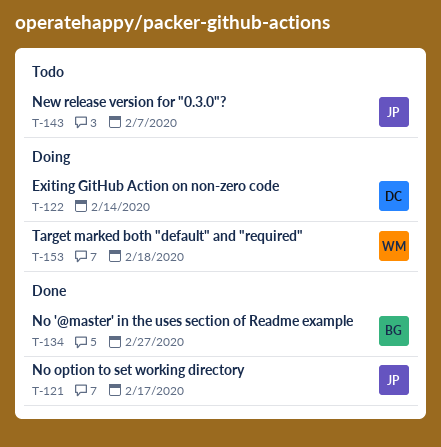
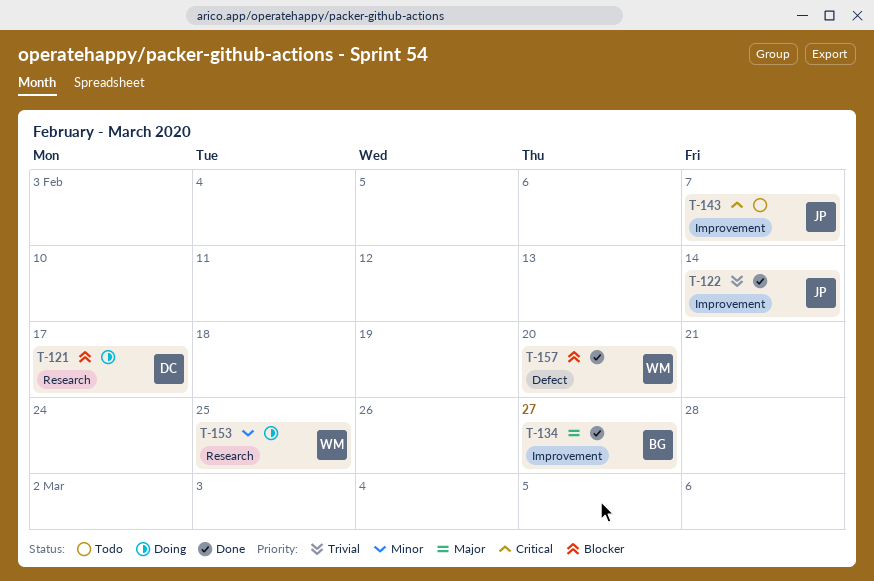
T-121, status: Done -> Doing
T-121, owner: JP -> DC
T-122, status: Doing -> Done
T-122, owner: DC -> JP
T-153, due: Feb 18 -> Feb 25
T-157: none -> present

